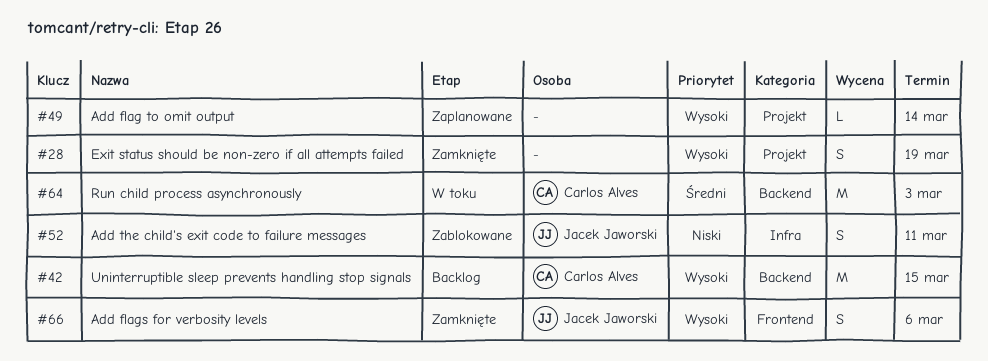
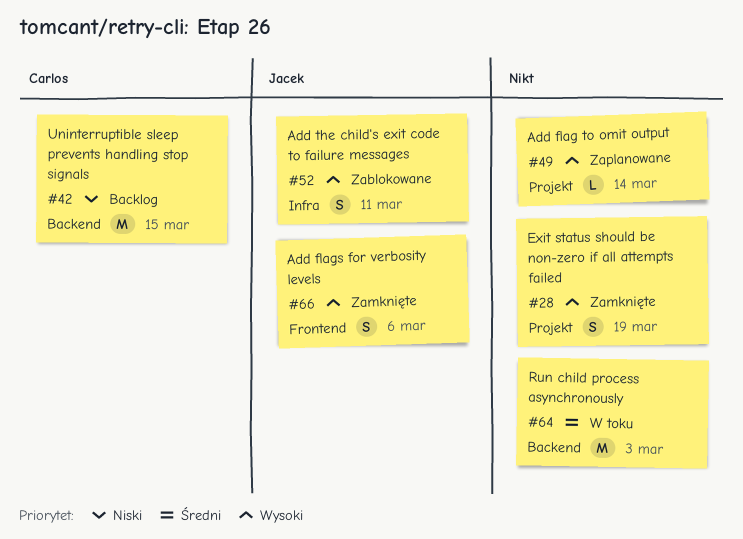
#42, priority: Wysoki -> Niski
#52, priority: Niski -> Wysoki
#64, owner: Carlos Alves -> none

